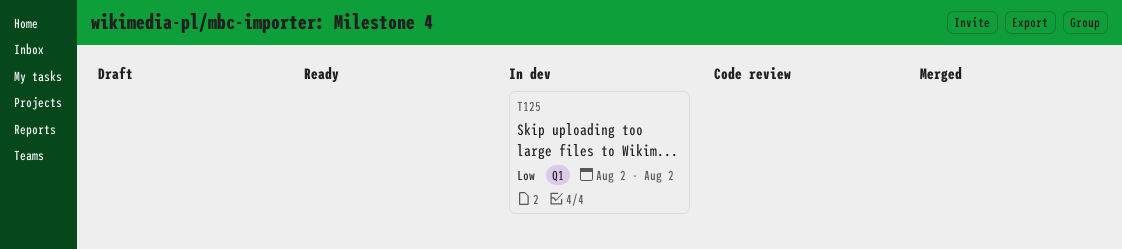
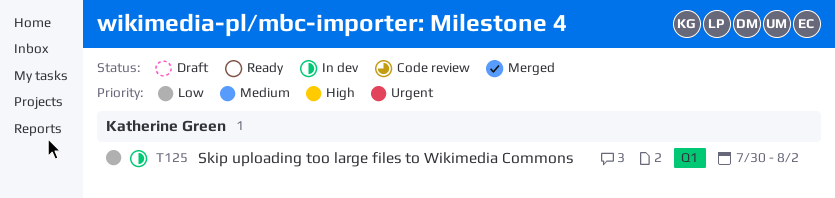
T125, start: Aug 2 -> Jul 30

